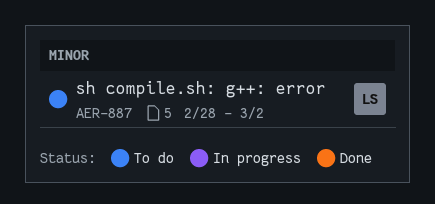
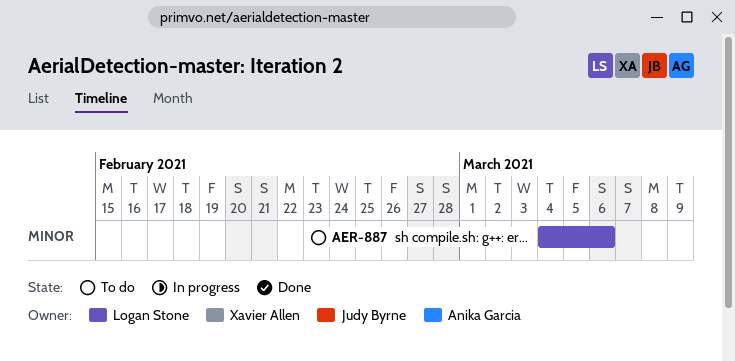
AER-887, start: Feb 28 -> Mar 4
AER-887, due: Mar 2 -> Mar 6

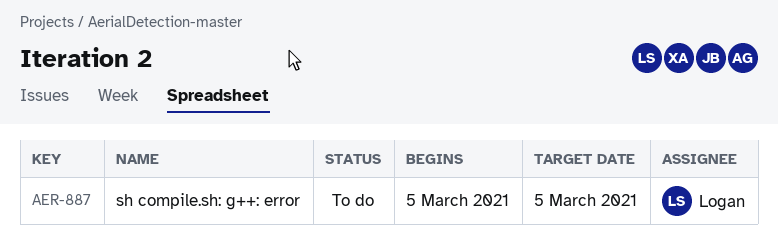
AER-887, start: Mar 4 -> Mar 5
AER-887, due: Mar 6 -> Mar 5

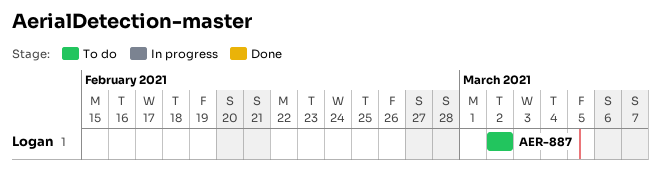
AER-887, start: Mar 5 -> Mar 2
AER-887, due: Mar 5 -> Mar 2

